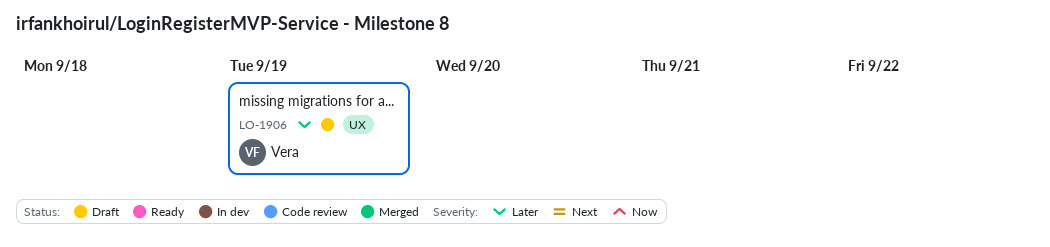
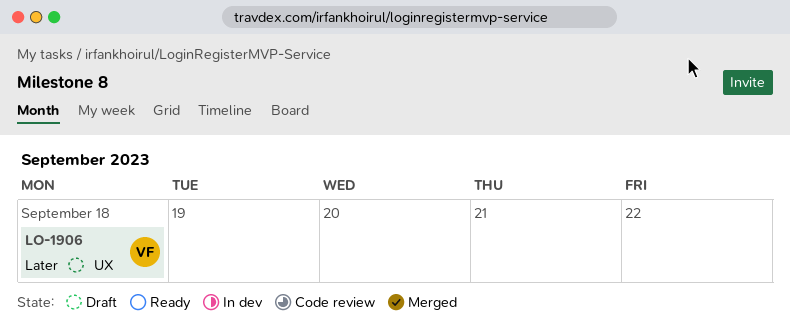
LO-1906, due: Sep 19 -> Sep 18

